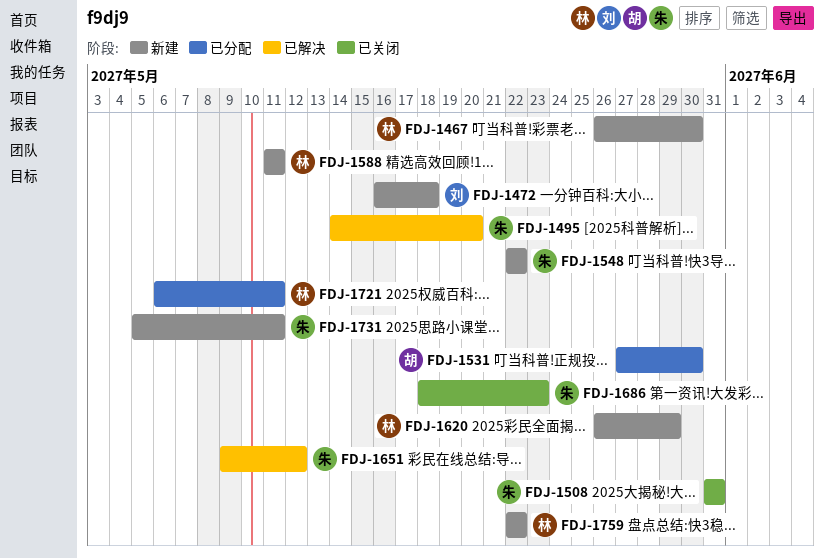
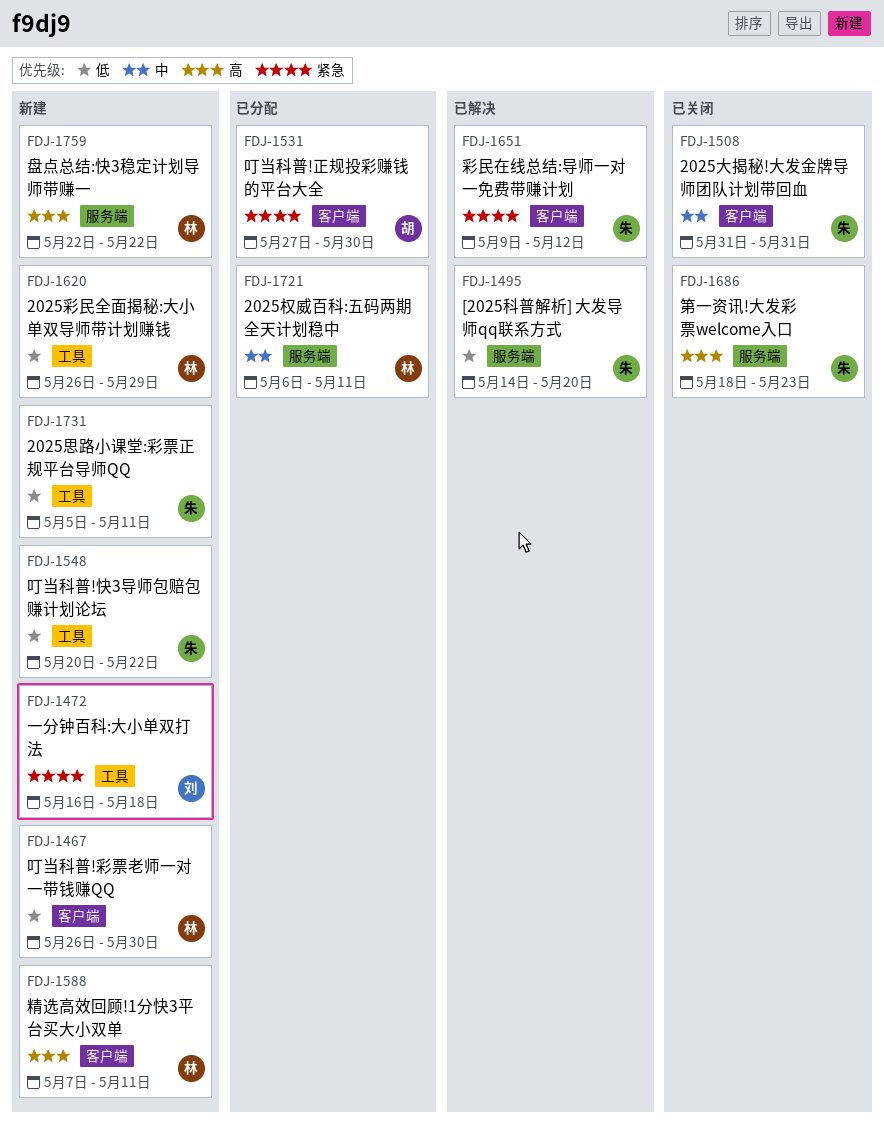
FDJ-1548, start: May 22 -> May 20
FDJ-1588, start: May 11 -> May 7

